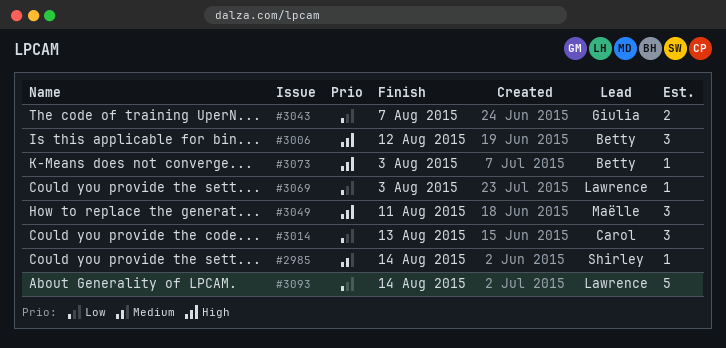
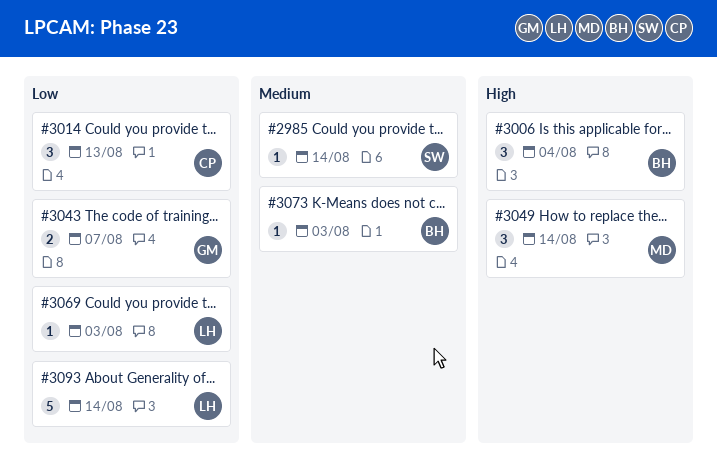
#3006, due: Aug 12 -> Aug 4
#3049, due: Aug 11 -> Aug 14
#3073, priority: High -> Medium

